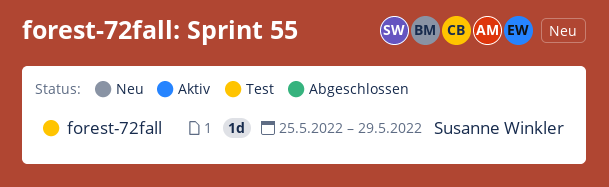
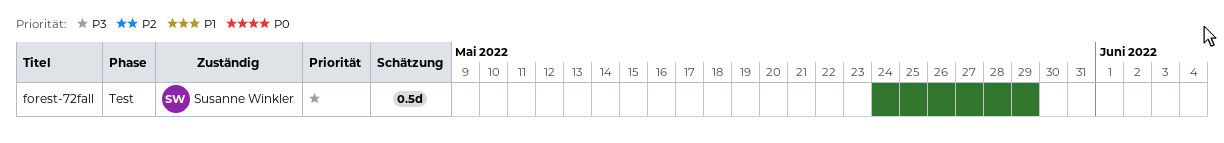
forest-72fall, estimate: 1d -> 0.5d
forest-72fall, start: May 25 -> May 24

